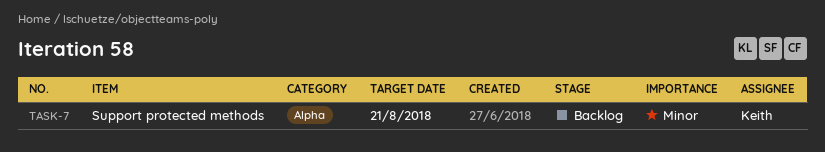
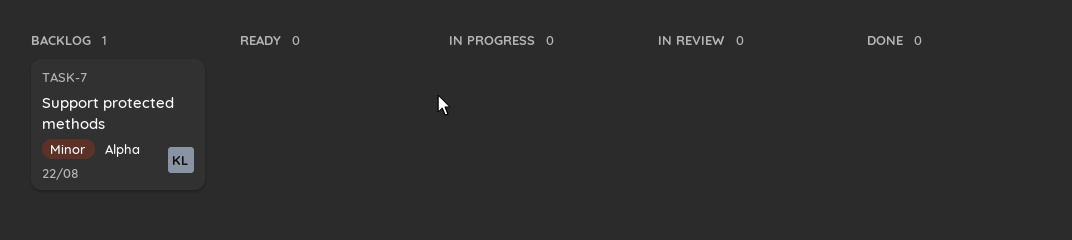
TASK-7, due: Aug 21 -> Aug 22

